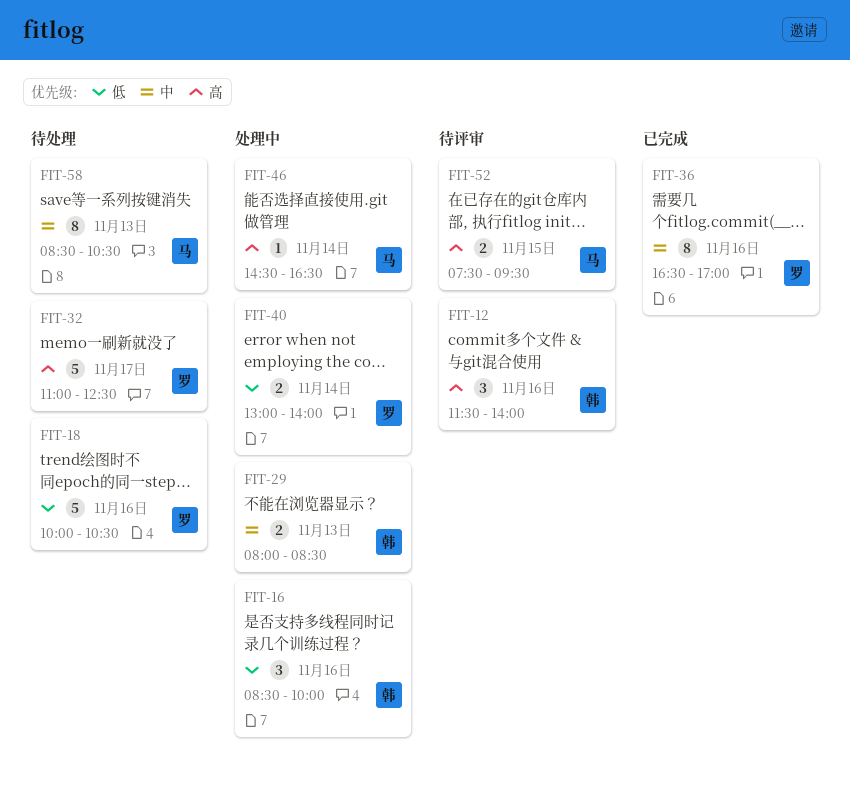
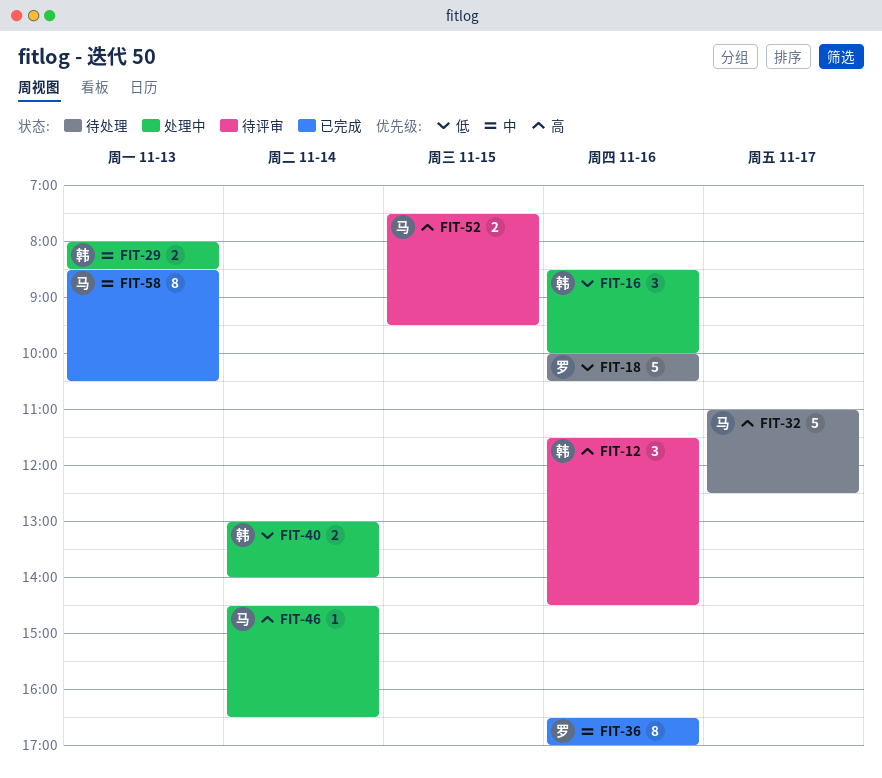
FIT-12, ends: 14:00 -> 14:30
FIT-32, owner: 罗 -> 马
FIT-40, owner: 罗 -> 韩
FIT-58, status: 待处理 -> 已完成

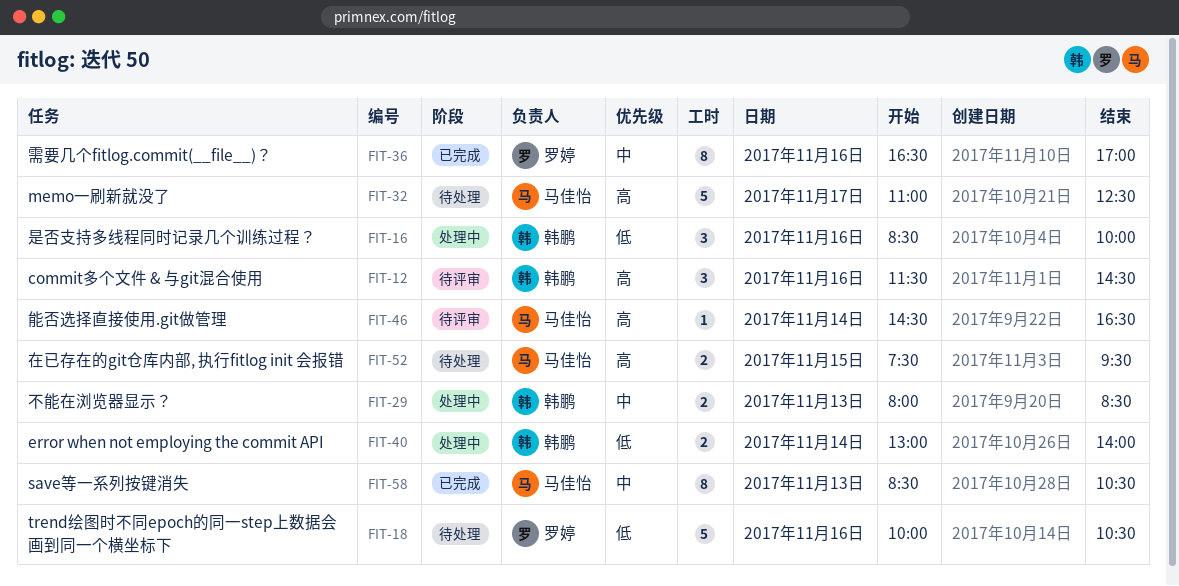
FIT-46, status: 处理中 -> 待评审
FIT-52, status: 待评审 -> 待处理

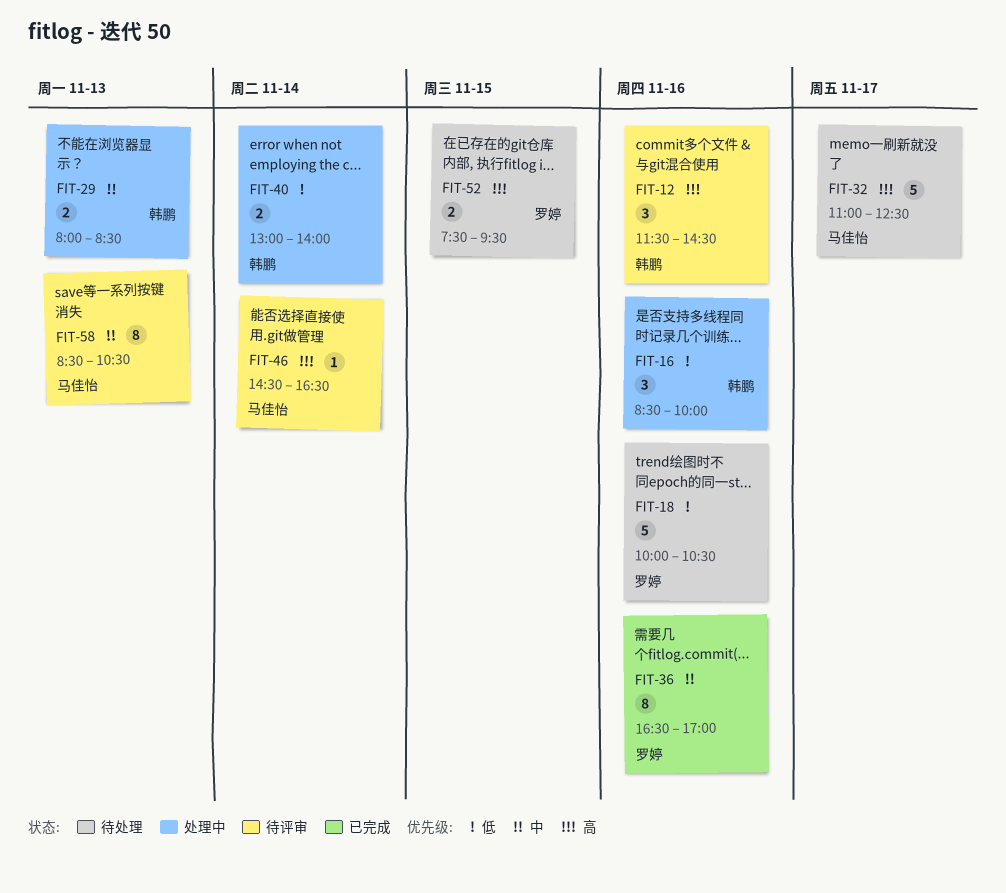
FIT-52, owner: 马佳怡 -> 罗婷
FIT-58, status: 已完成 -> 待评审

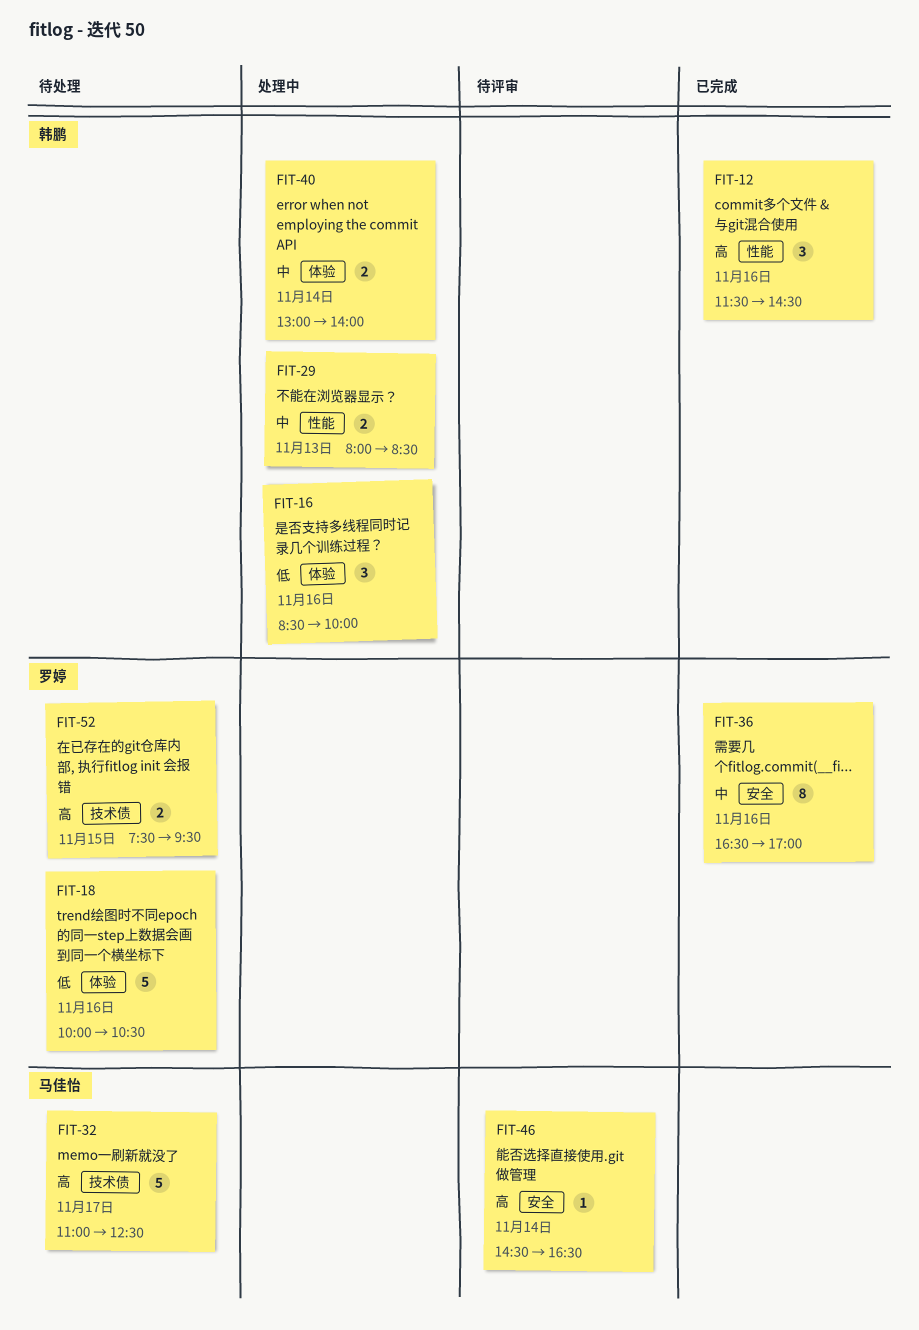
FIT-12, status: 待评审 -> 已完成
FIT-40, priority: 低 -> 中
FIT-58: present -> none

